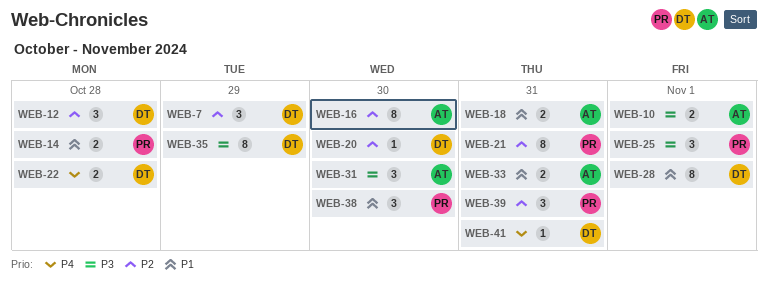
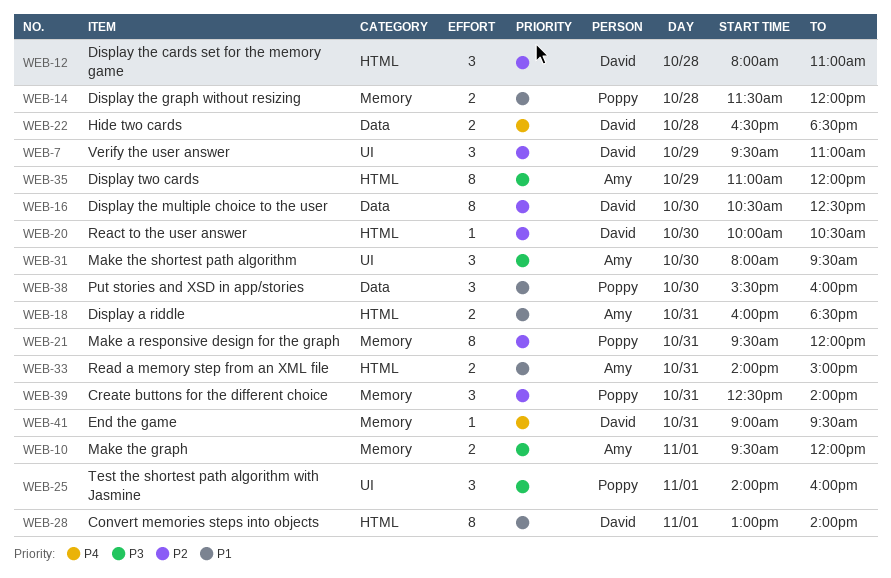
WEB-16, owner: Amy -> David
WEB-35, owner: David -> Amy

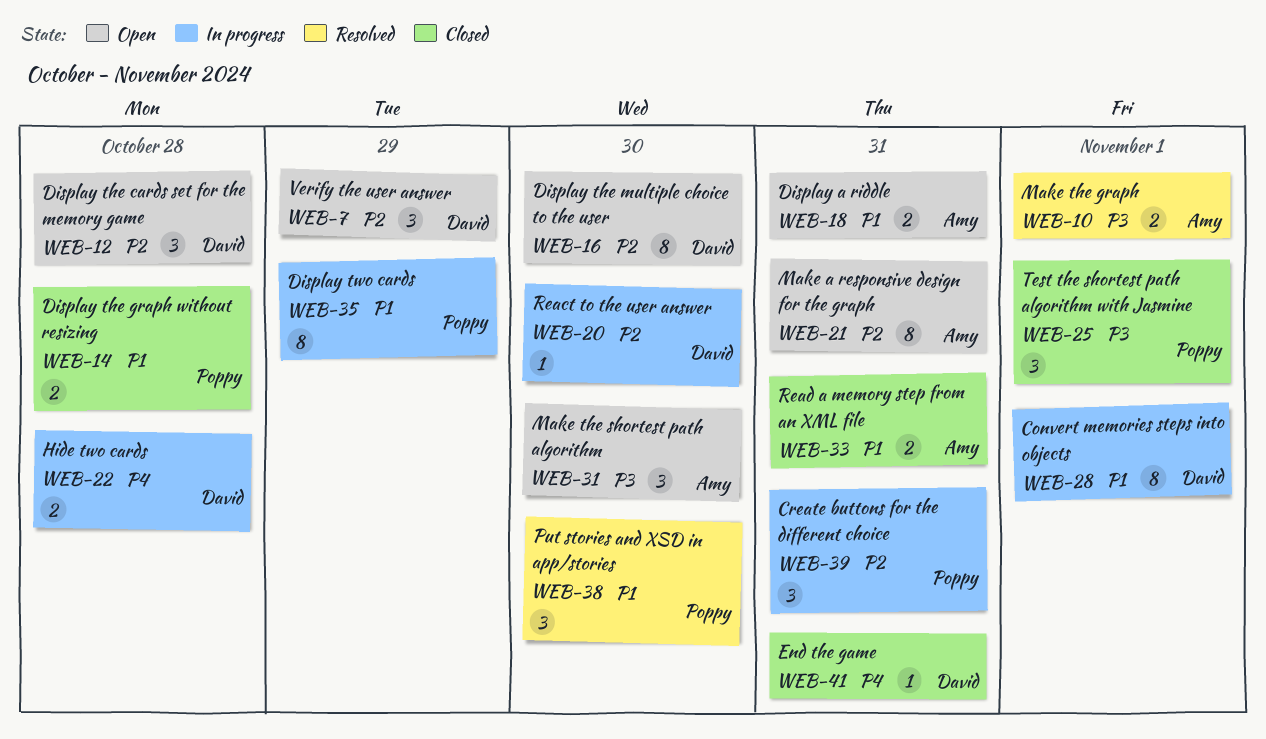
WEB-21, owner: Poppy -> Amy
WEB-35, owner: Amy -> Poppy
WEB-35, priority: P3 -> P1

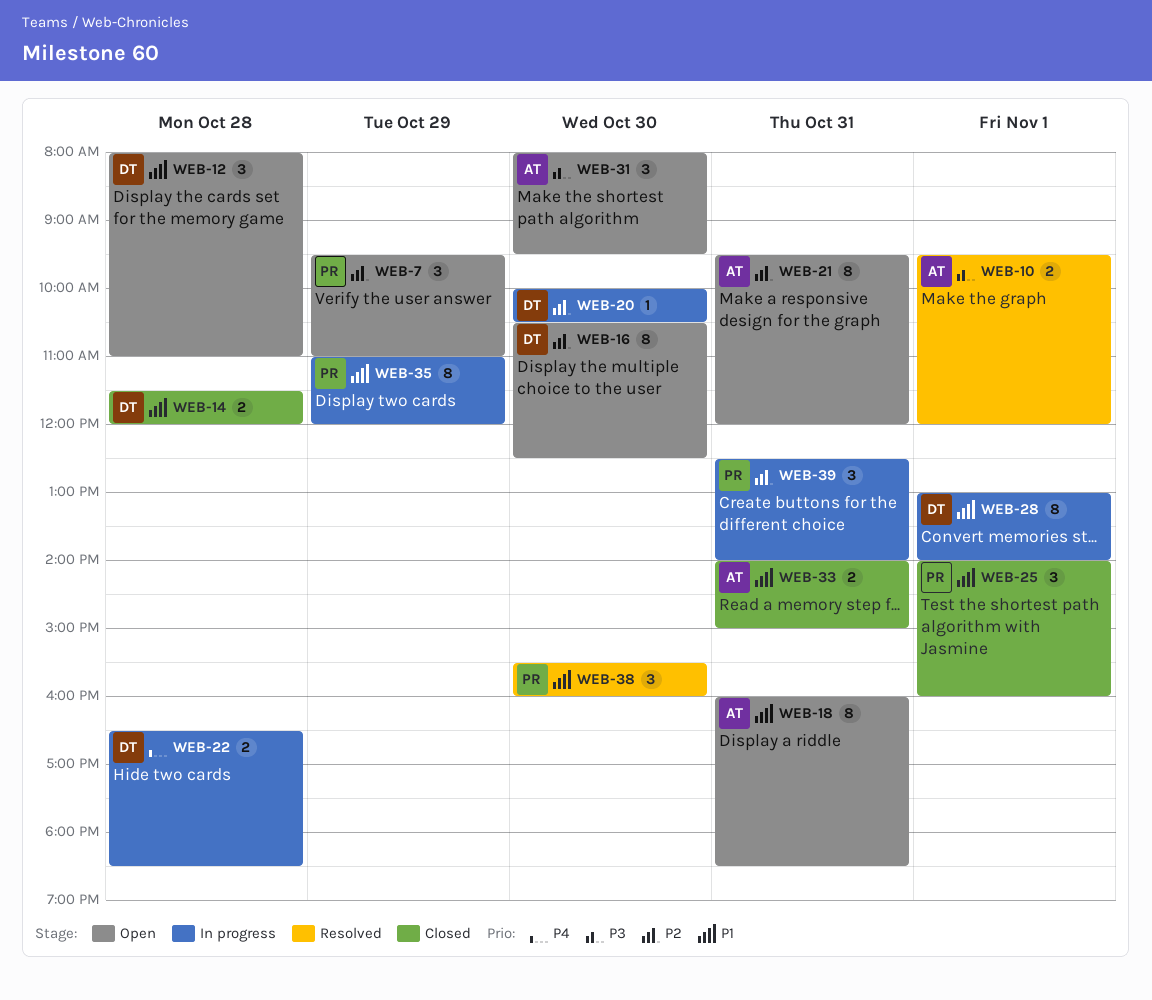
WEB-7, owner: David -> Poppy
WEB-12, priority: P2 -> P1
WEB-14, owner: Poppy -> David
WEB-18, estimate: 2 -> 8
WEB-25, priority: P3 -> P1
WEB-41: present -> none

